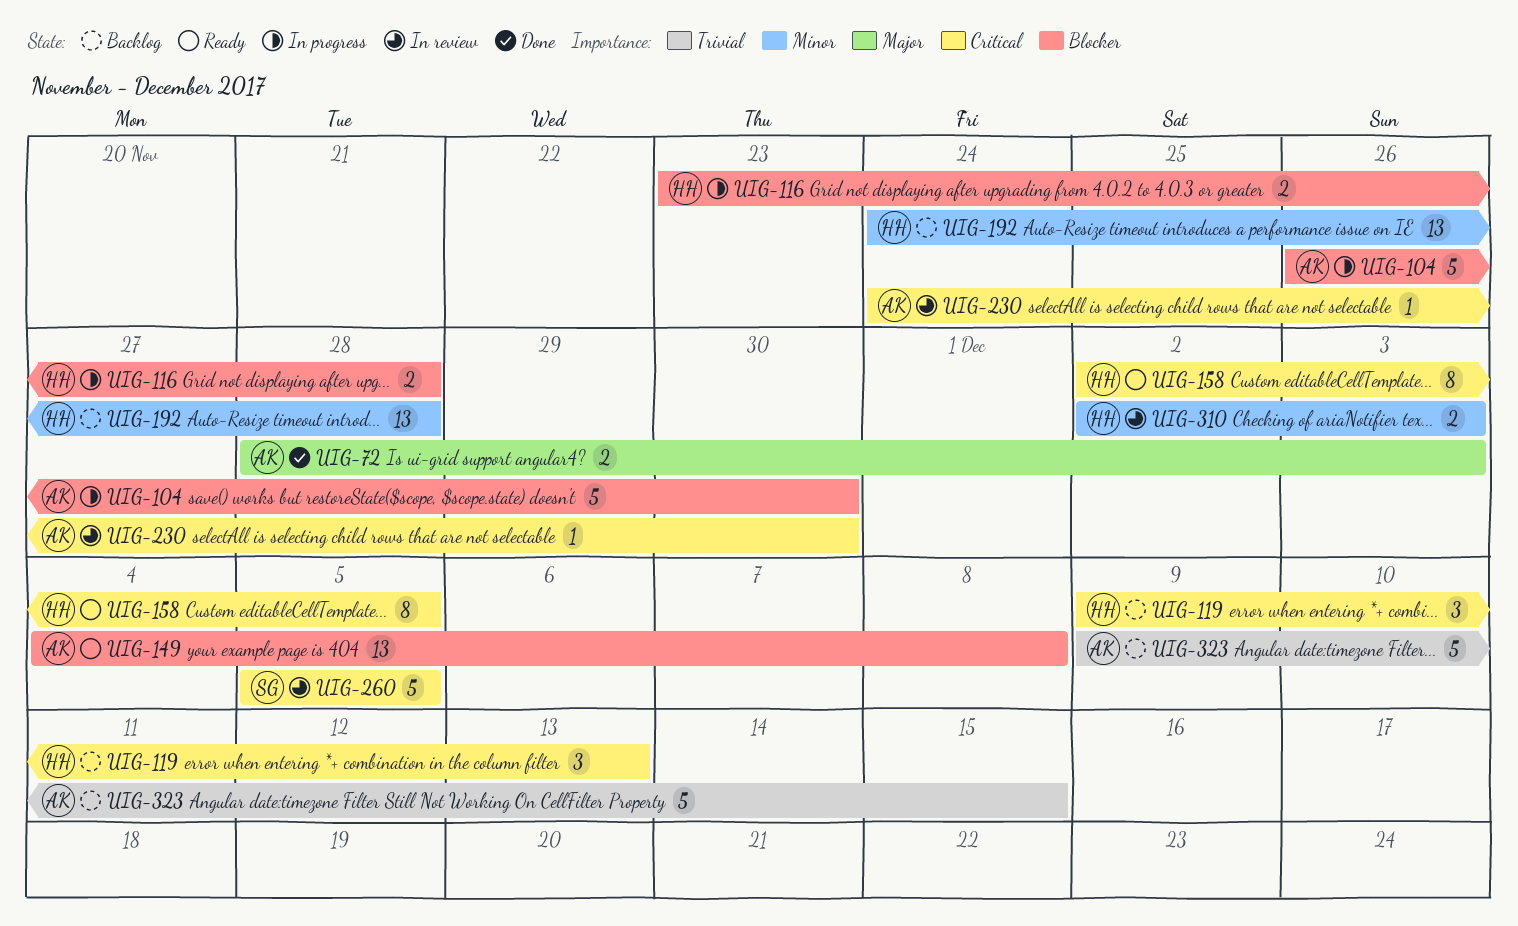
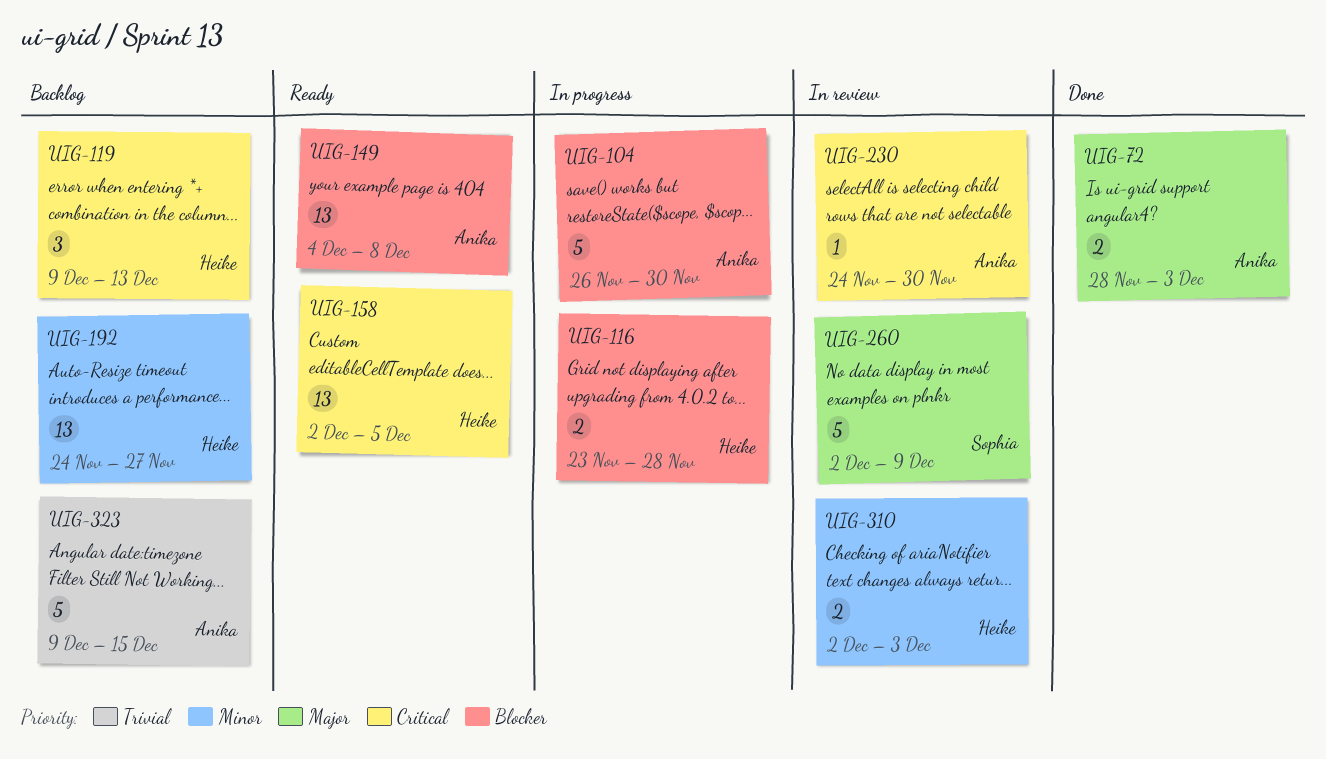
UIG-158, estimate: 8 -> 13
UIG-192, due: Nov 28 -> Nov 27
UIG-260, priority: Critical -> Major
UIG-260, start: Dec 5 -> Dec 2
UIG-260, due: Dec 5 -> Dec 9

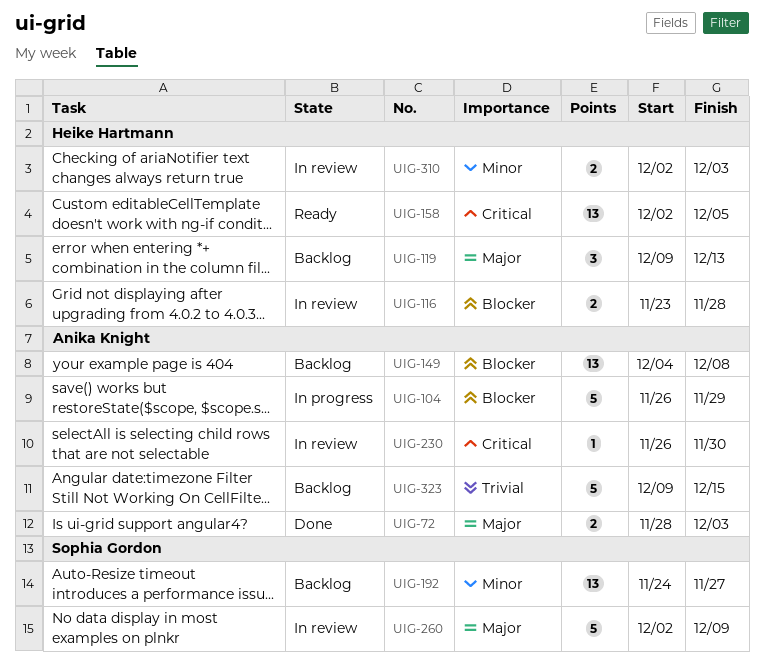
UIG-104, due: Nov 30 -> Nov 29
UIG-116, status: In progress -> In review
UIG-119, priority: Critical -> Major
UIG-149, status: Ready -> Backlog
UIG-192, owner: Heike Hartmann -> Sophia Gordon
UIG-230, start: Nov 24 -> Nov 26

